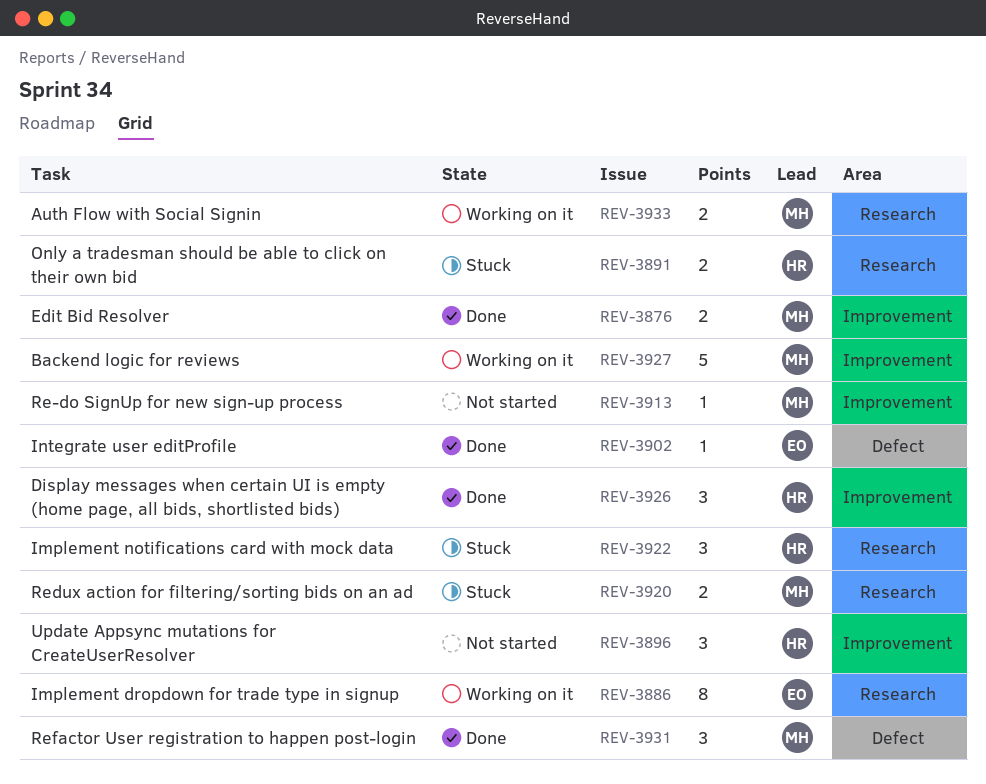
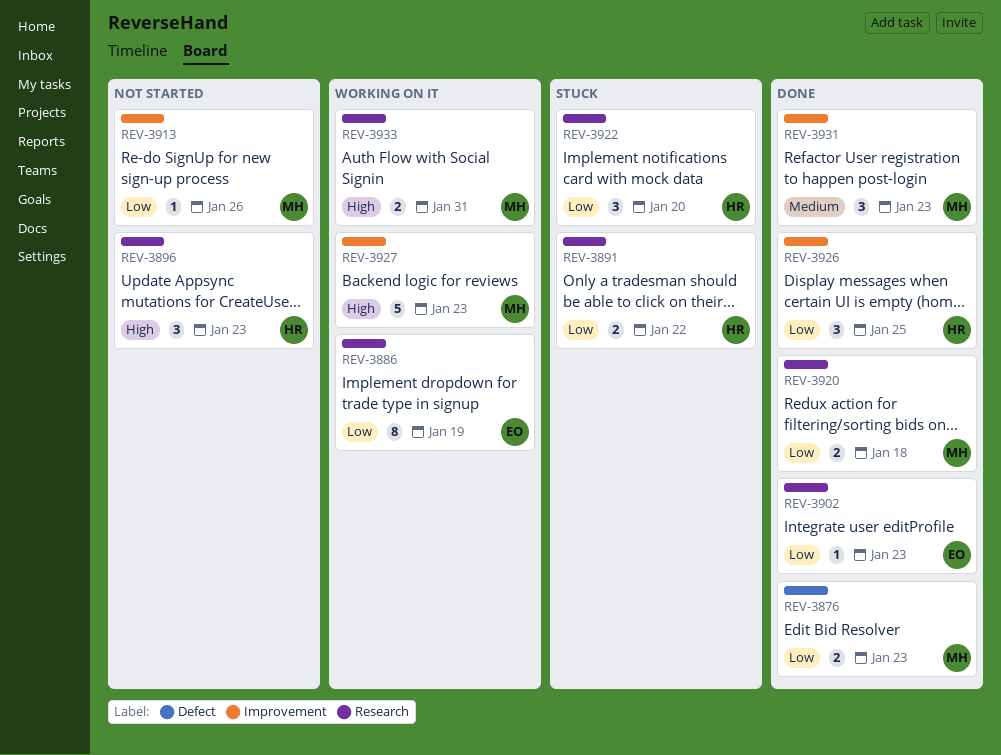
REV-3876, label: Improvement -> Defect
REV-3896, label: Improvement -> Research
REV-3902, label: Defect -> Research
REV-3920, status: Stuck -> Done
REV-3931, label: Defect -> Improvement

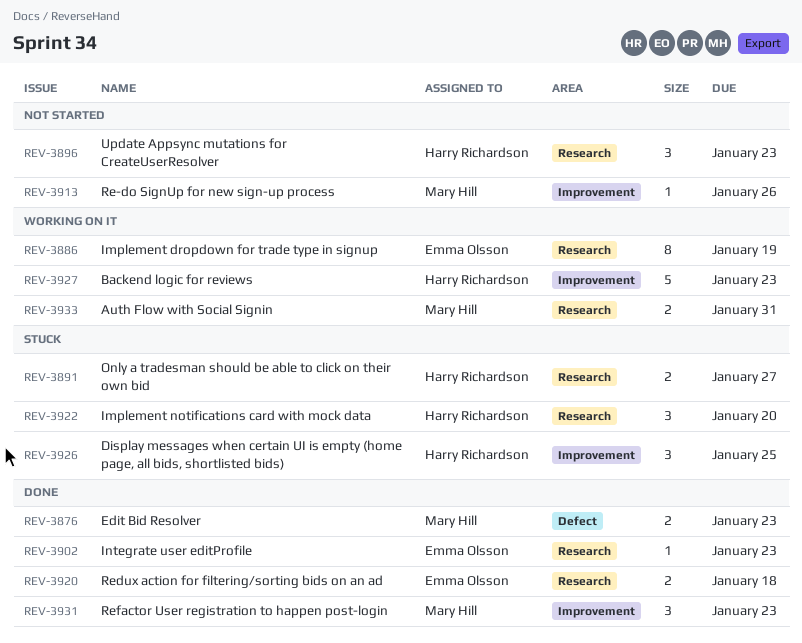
REV-3891, due: Jan 22 -> Jan 27
REV-3920, owner: Mary Hill -> Emma Olsson
REV-3926, status: Done -> Stuck
REV-3927, owner: Mary Hill -> Harry Richardson

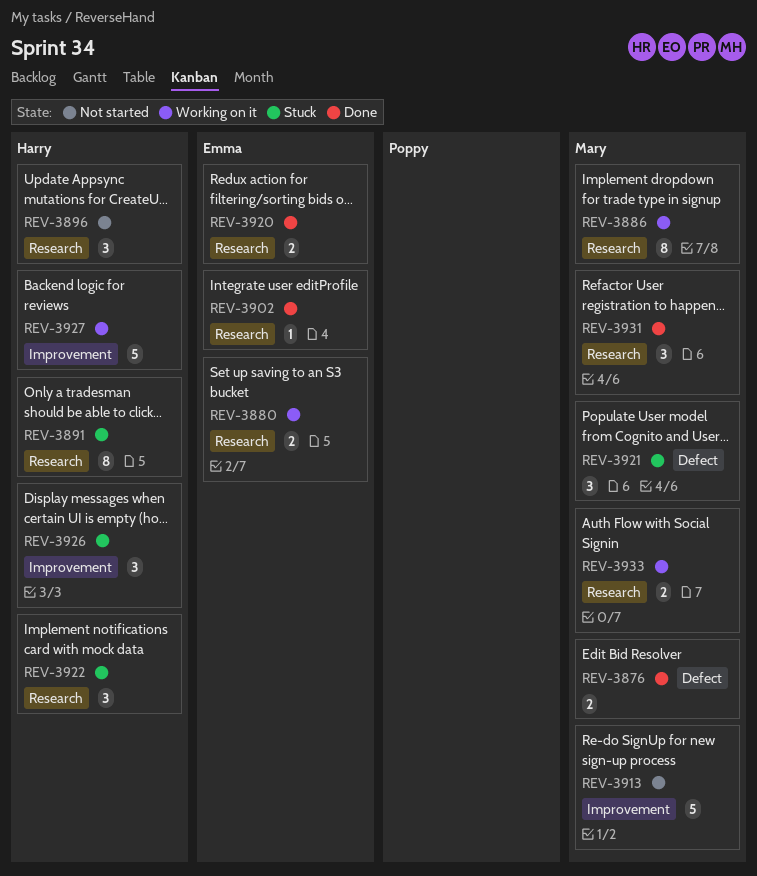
REV-3880: none -> present
REV-3886, owner: Emma Olsson -> Mary Hill
REV-3891, estimate: 2 -> 8
REV-3913, estimate: 1 -> 5
REV-3921: none -> present
REV-3931, label: Improvement -> Research

